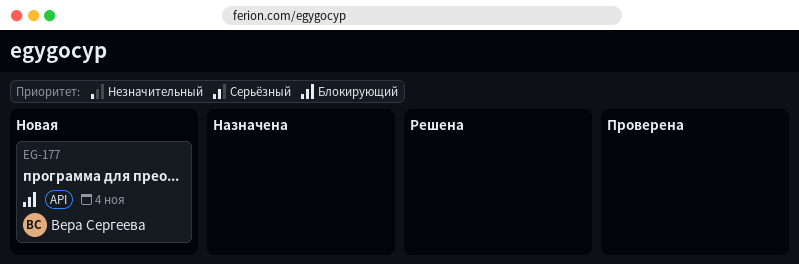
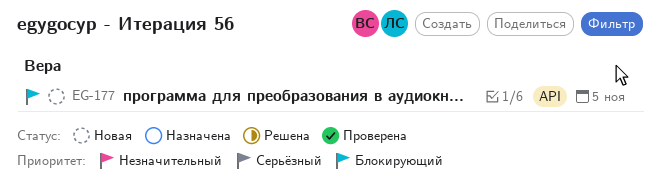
EG-177, due: Nov 4 -> Nov 5

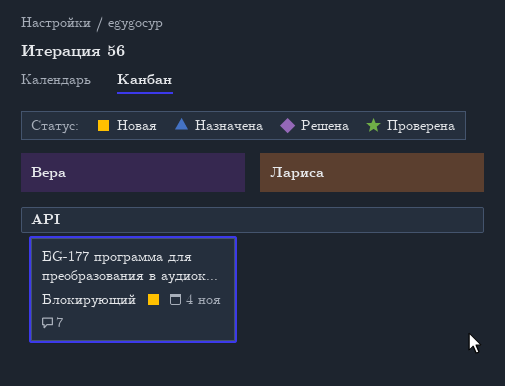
EG-177, due: Nov 5 -> Nov 4

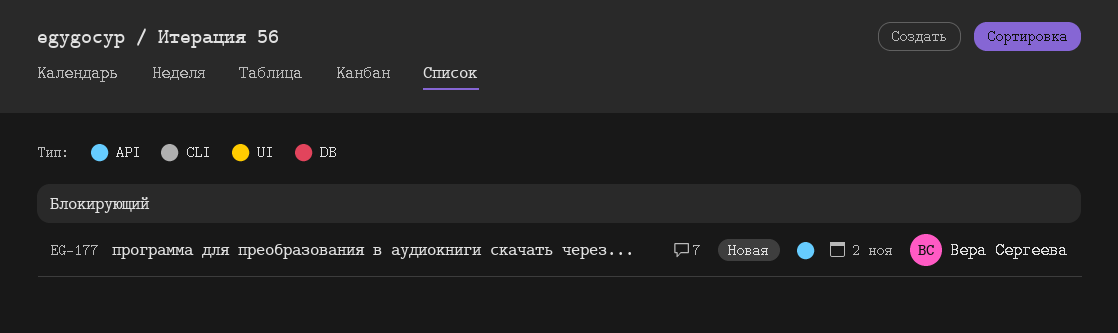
EG-177, due: Nov 4 -> Nov 2

